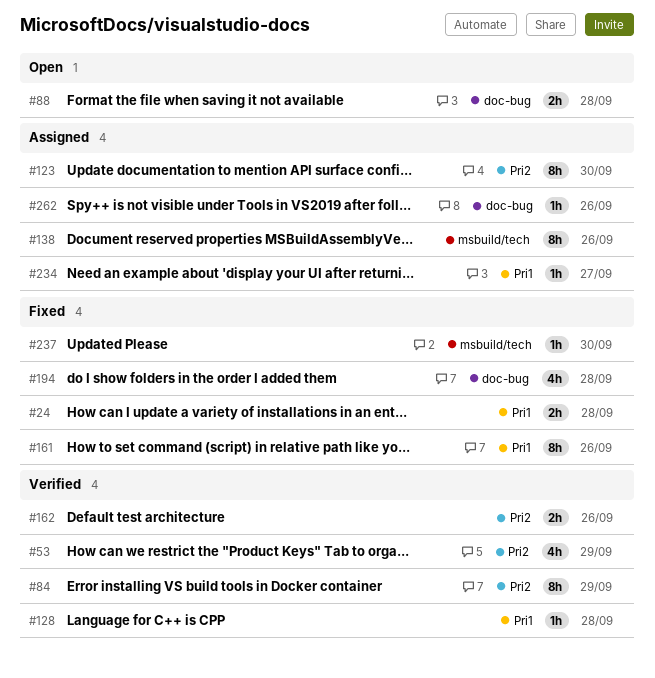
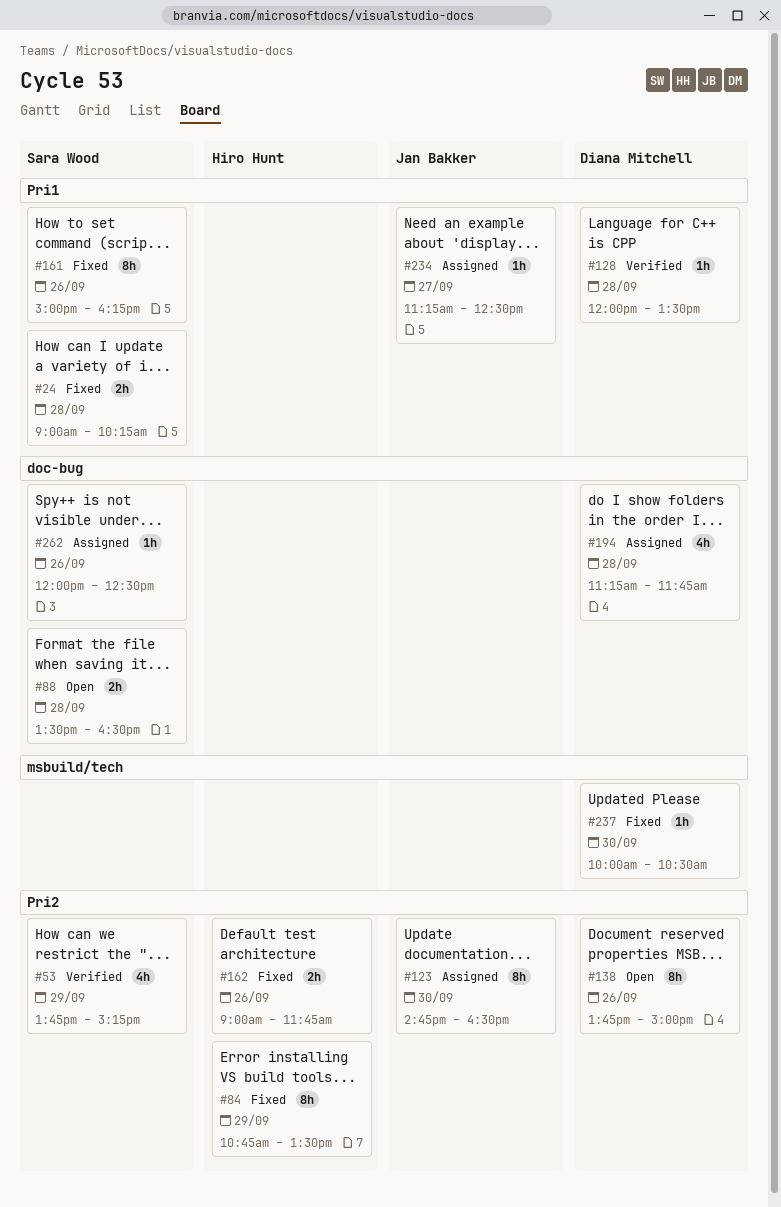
#84, status: Verified -> Fixed
#138, status: Assigned -> Open
#138, label: msbuild/tech -> Pri2
#162, status: Verified -> Fixed
#194, status: Fixed -> Assigned

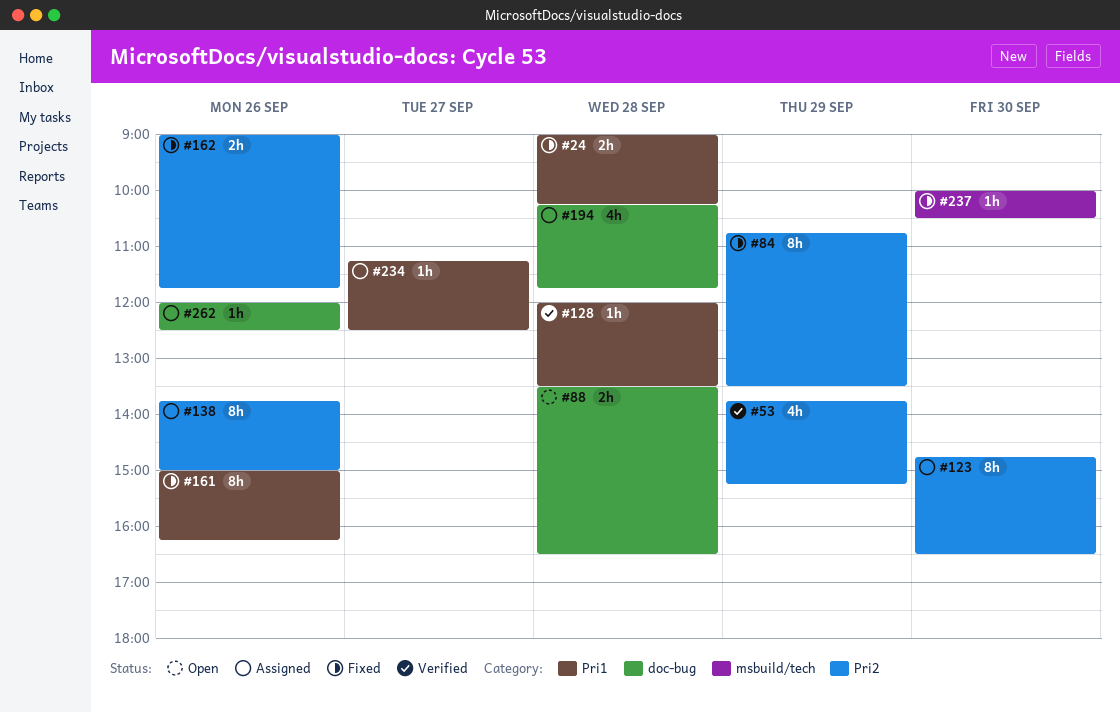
#138, status: Open -> Assigned
#194, begins: 11:15 -> 10:15

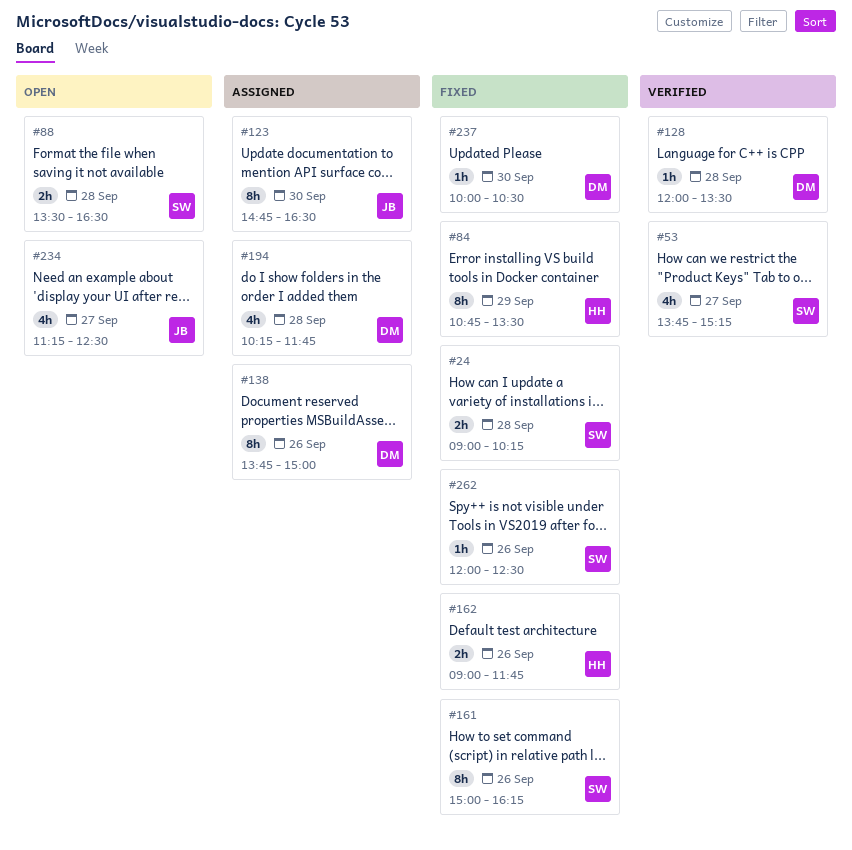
#53, day: Sep 29 -> Sep 27
#234, status: Assigned -> Open
#234, estimate: 1h -> 4h
#262, status: Assigned -> Fixed

